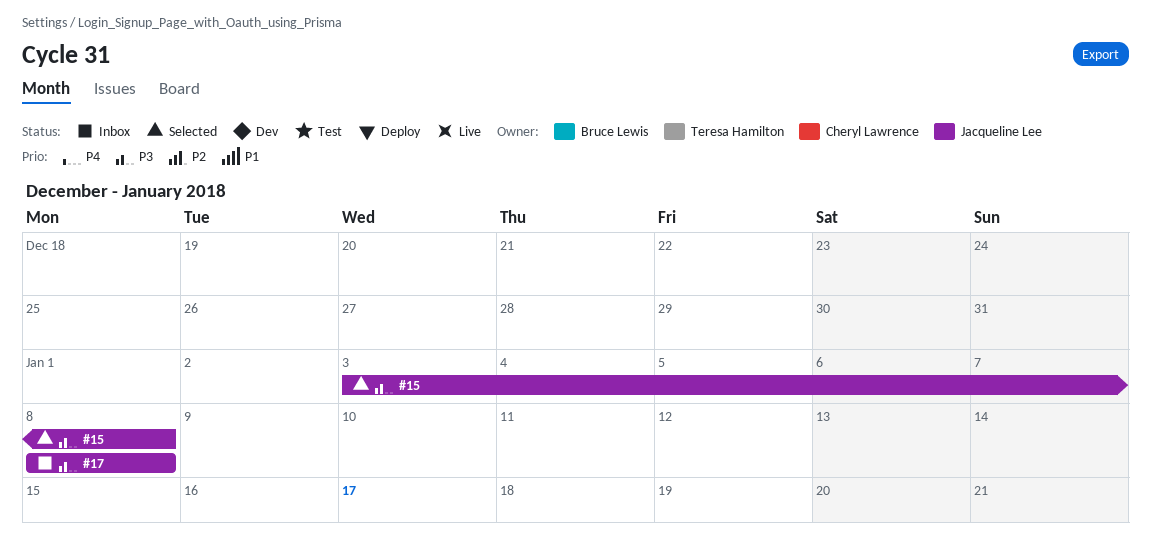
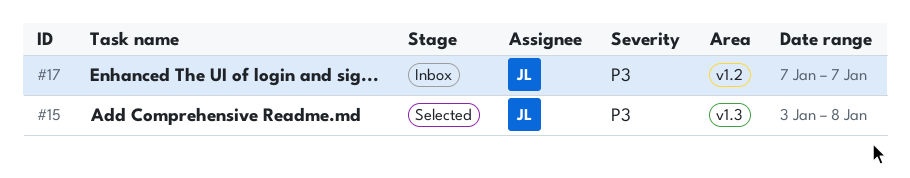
#17, start: Jan 8 -> Jan 7
#17, due: Jan 8 -> Jan 7

